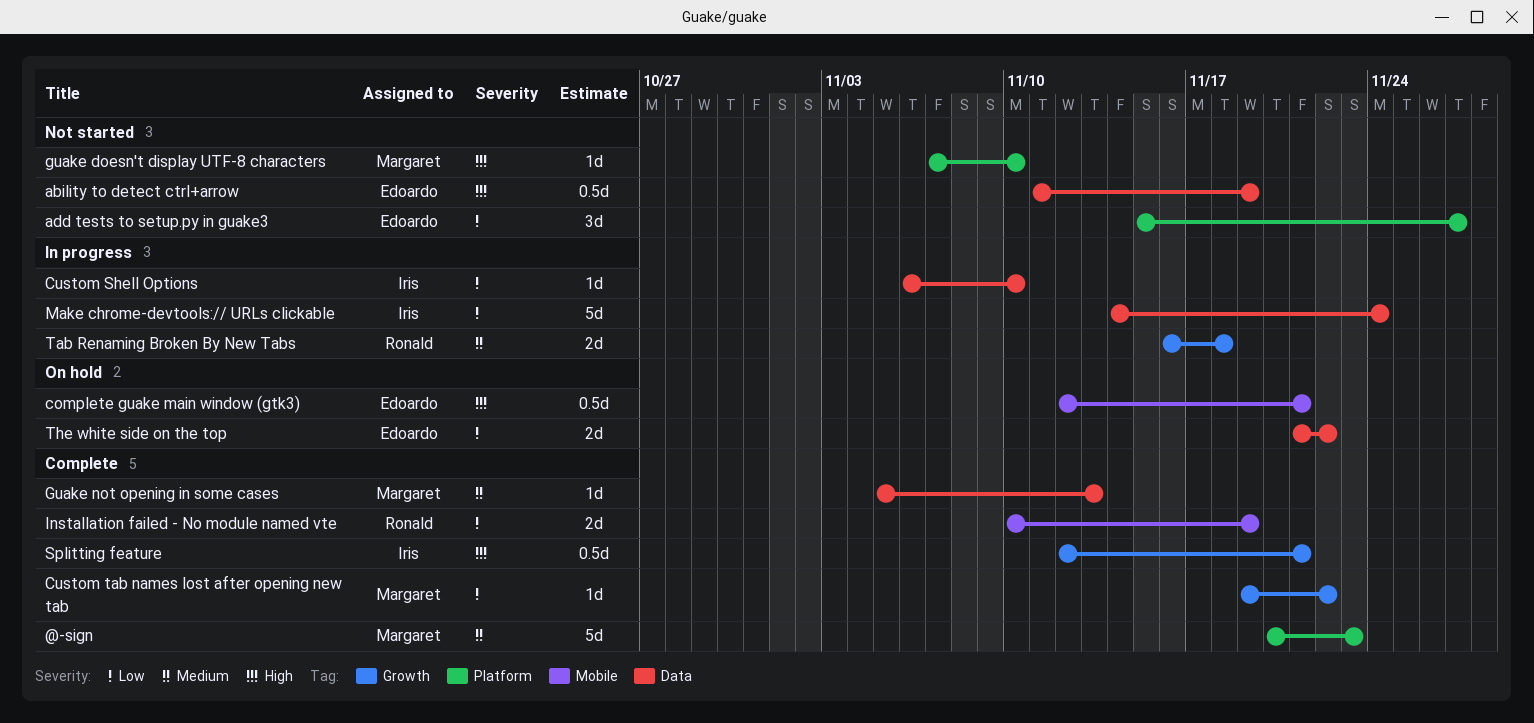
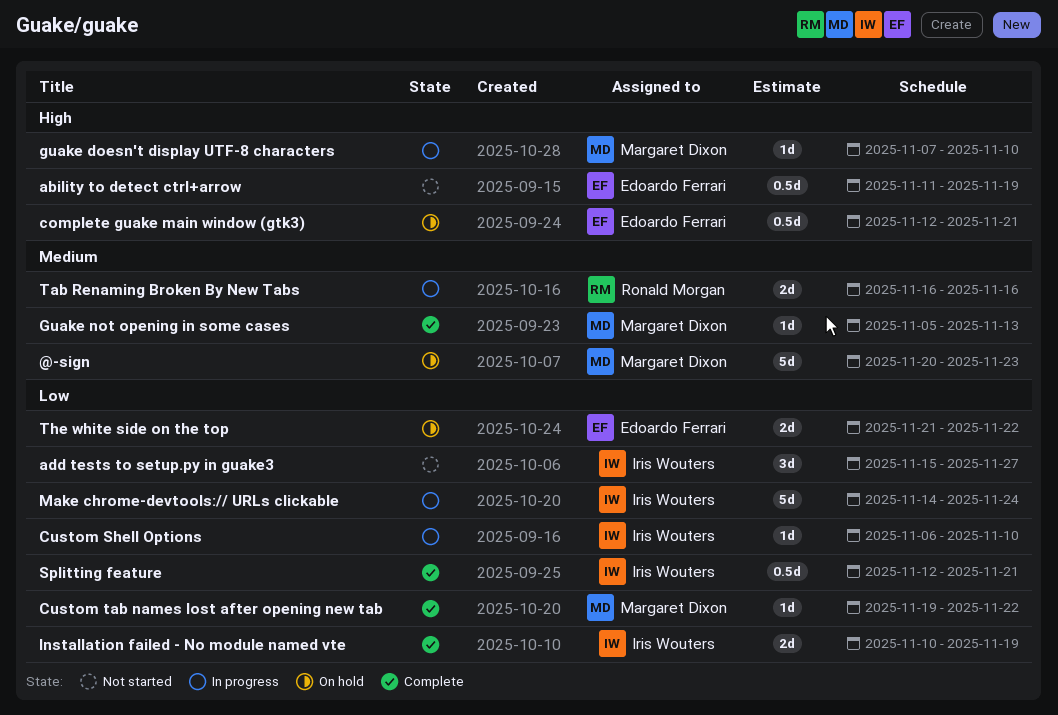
@-sign, status: Complete -> On hold
add tests to setup.py in guake3, owner: Edoardo Ferrari -> Iris Wouters
guake doesn't display UTF-8 characters, status: Not started -> In progress
Installation failed - No module named vte, owner: Ronald Morgan -> Iris Wouters
Splitting feature, priority: High -> Low
Tab Renaming Broken By New Tabs, due: Nov 18 -> Nov 16

